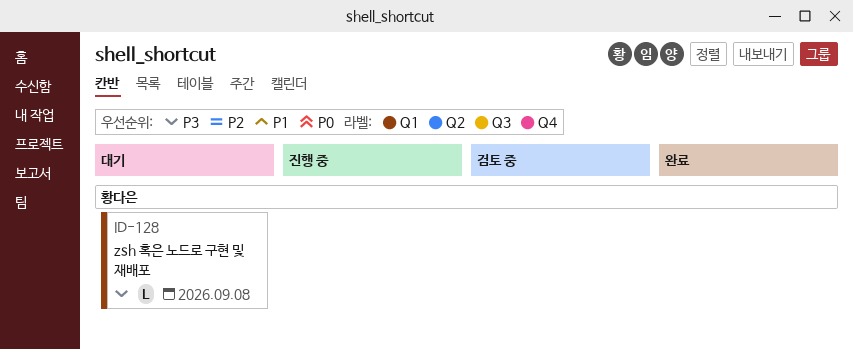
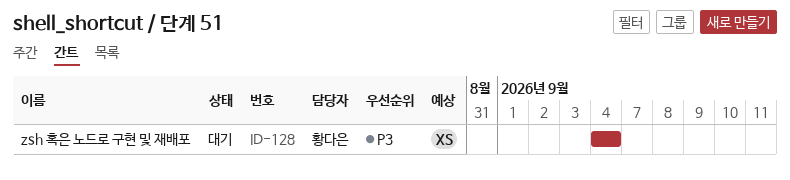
ID-128, estimate: L -> XS
ID-128, due: Sep 8 -> Sep 4

